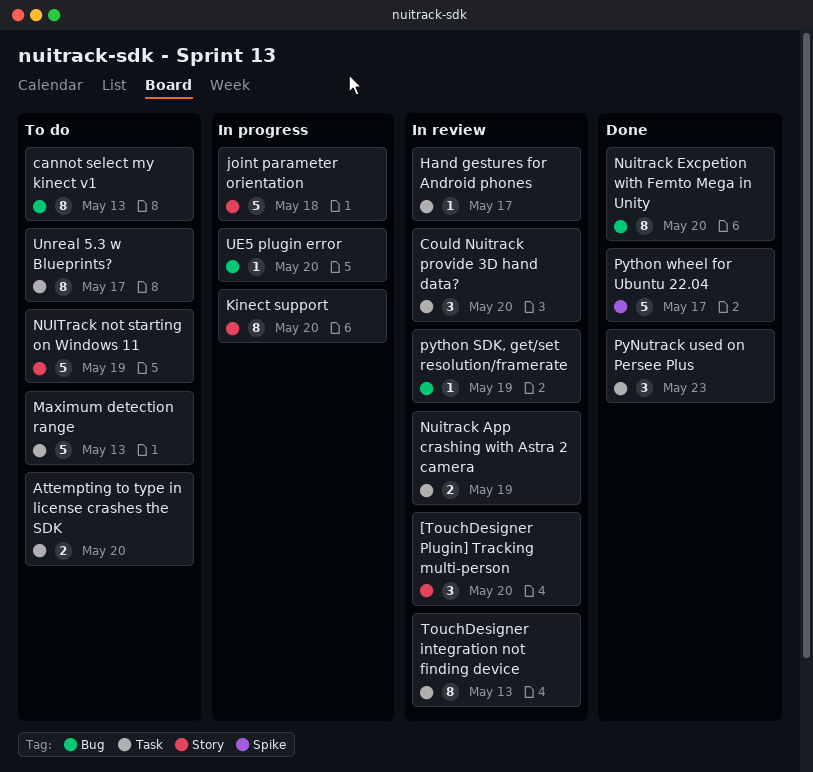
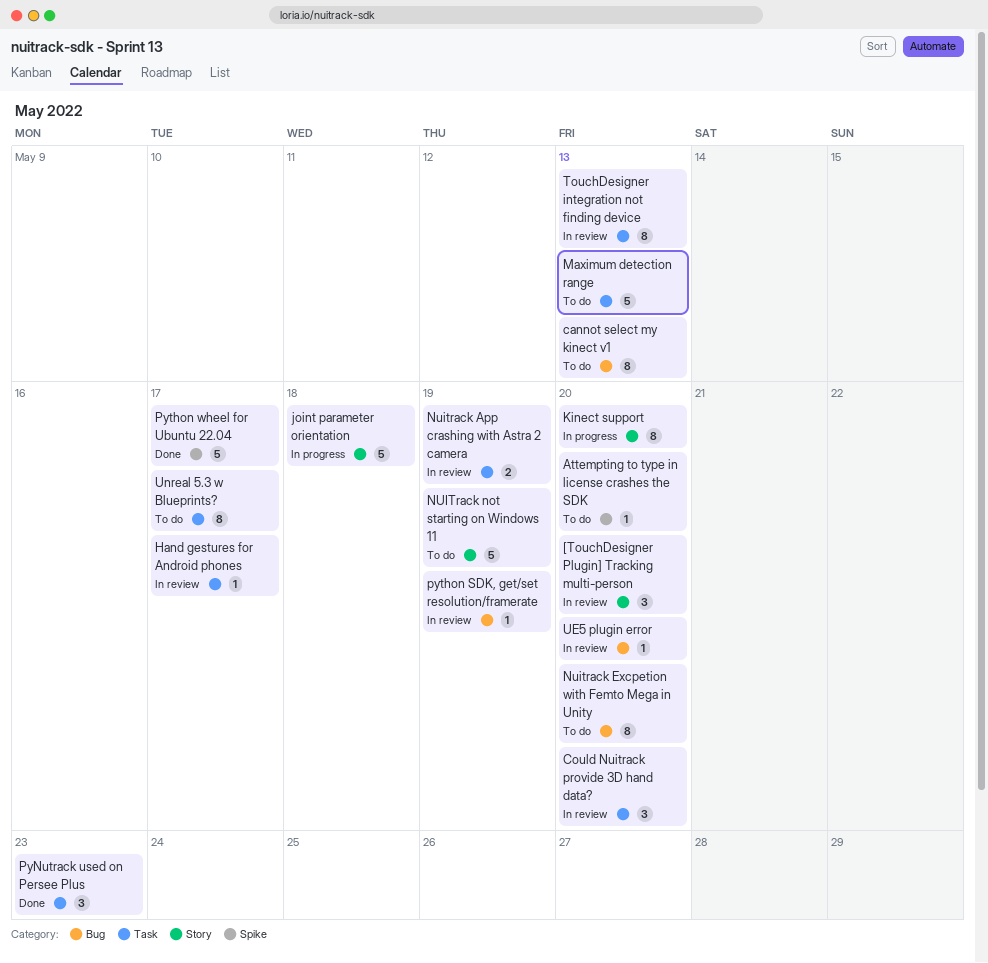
Attempting to type in license crashes the SDK, label: Task -> Spike
Attempting to type in license crashes the SDK, estimate: 2 -> 1
Nuitrack Excpetion with Femto Mega in Unity, status: Done -> To do
UE5 plugin error, status: In progress -> In review

